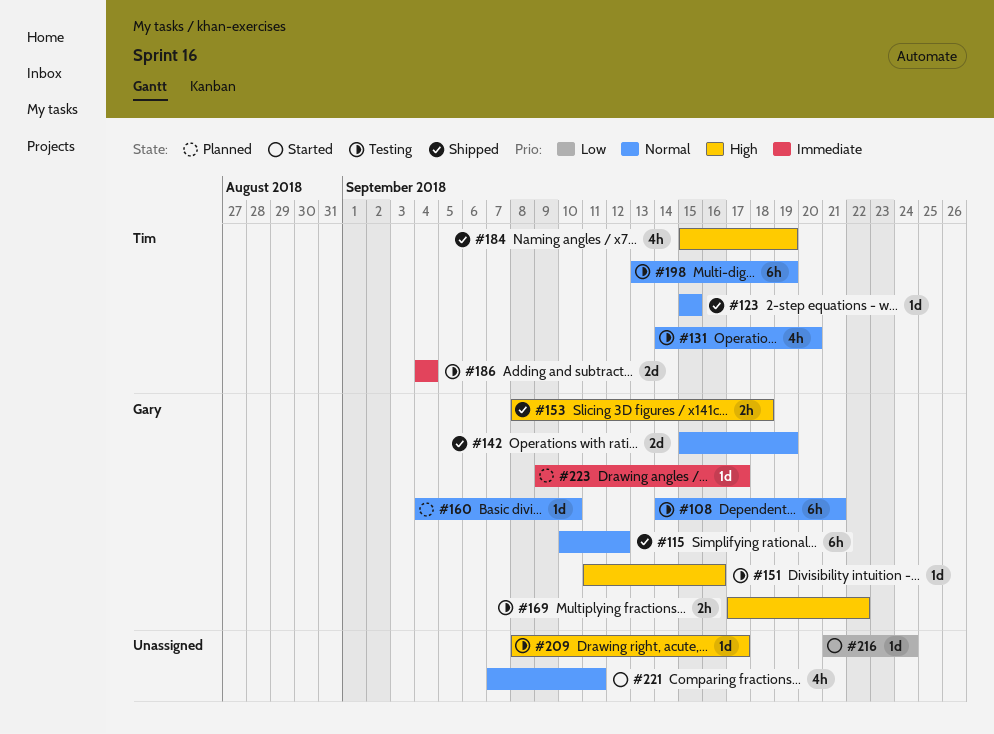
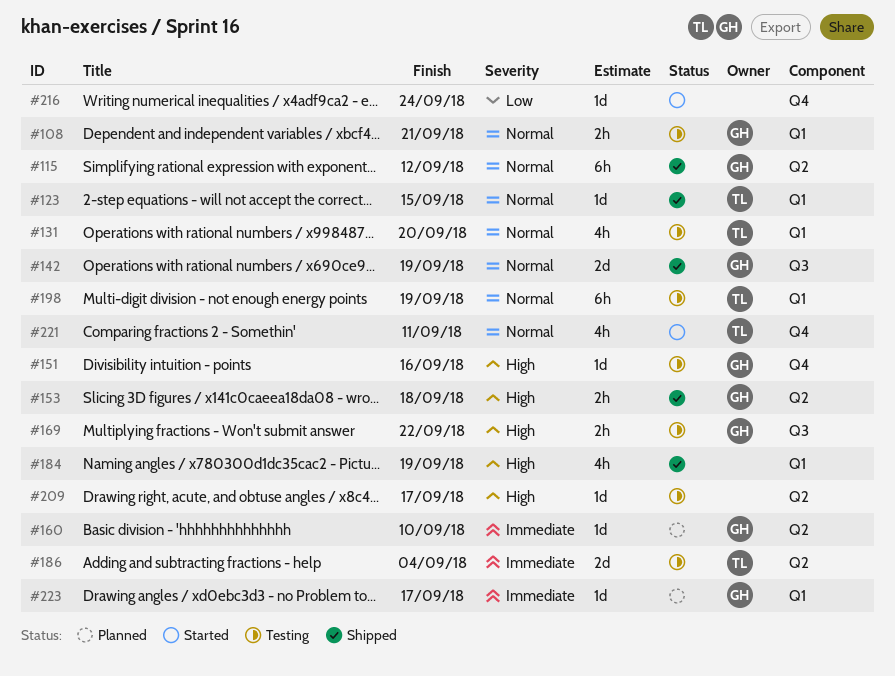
#108, estimate: 6h -> 2h
#160, priority: Normal -> Immediate
#184, owner: Tim -> none
#221, owner: none -> Tim

